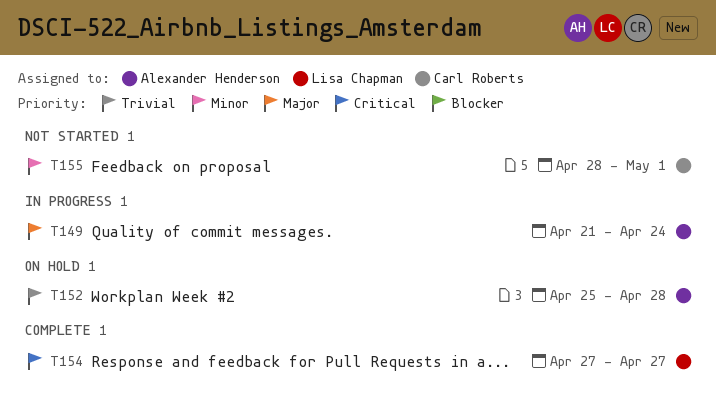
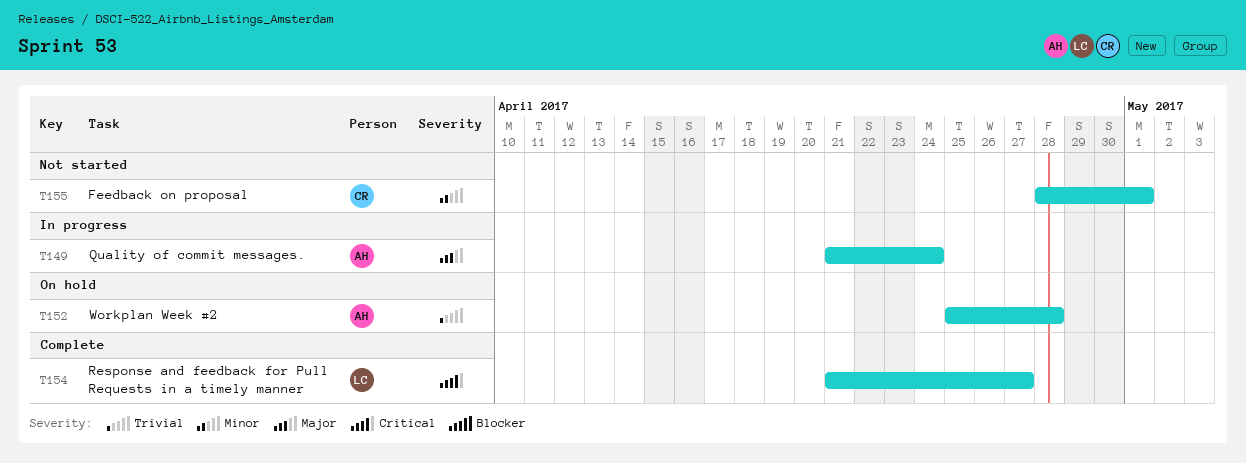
T154, start: Apr 27 -> Apr 21

